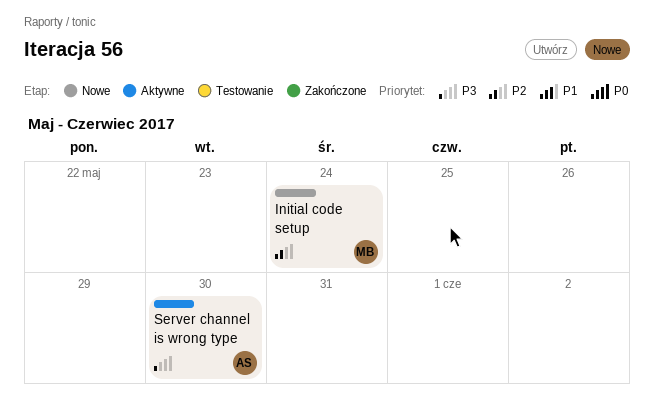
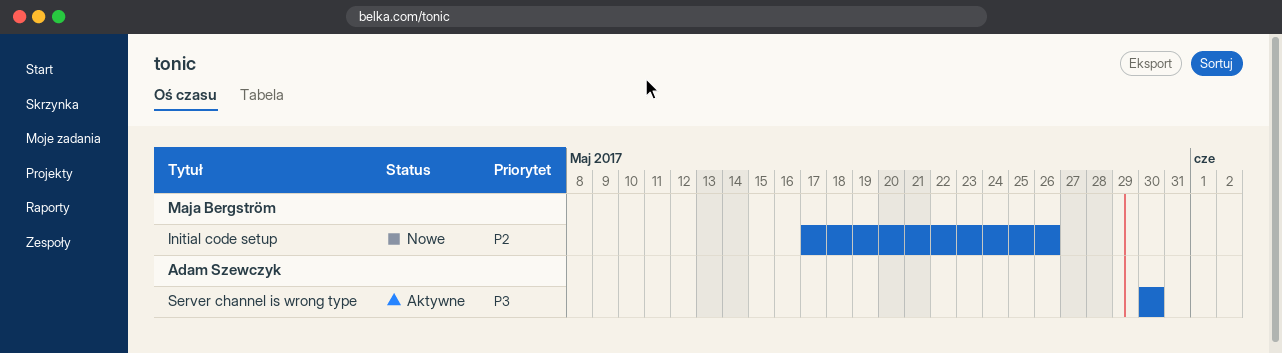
Initial code setup, due: May 24 -> May 26

